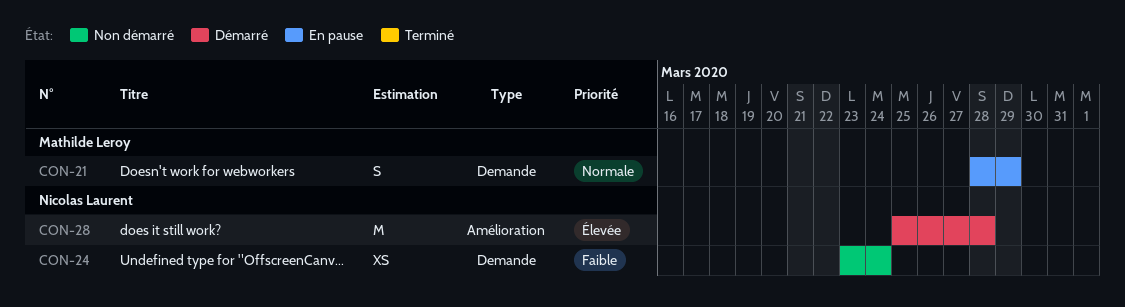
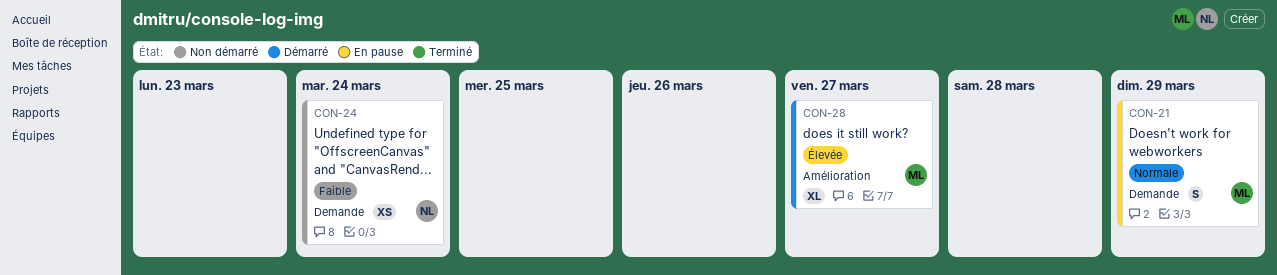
CON-28, owner: Nicolas Laurent -> Mathilde Leroy
CON-28, estimate: M -> XL
CON-28, due: Mar 28 -> Mar 27

